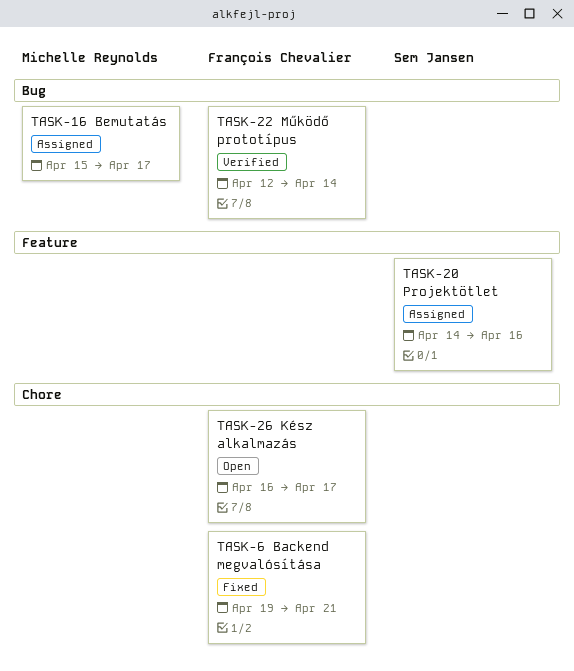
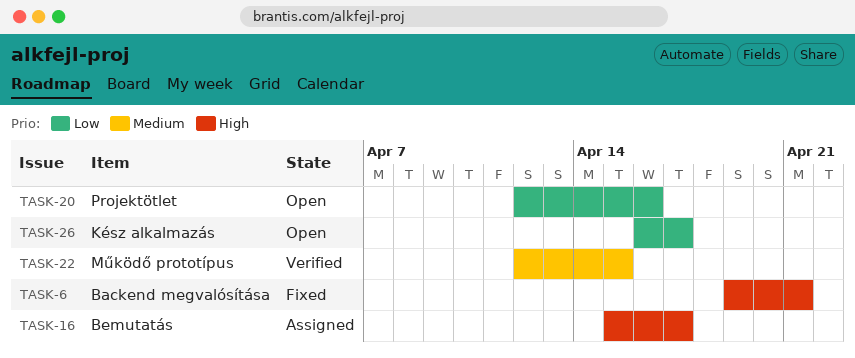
TASK-20, status: Assigned -> Open
TASK-20, start: Apr 14 -> Apr 12
TASK-22, due: Apr 14 -> Apr 15

